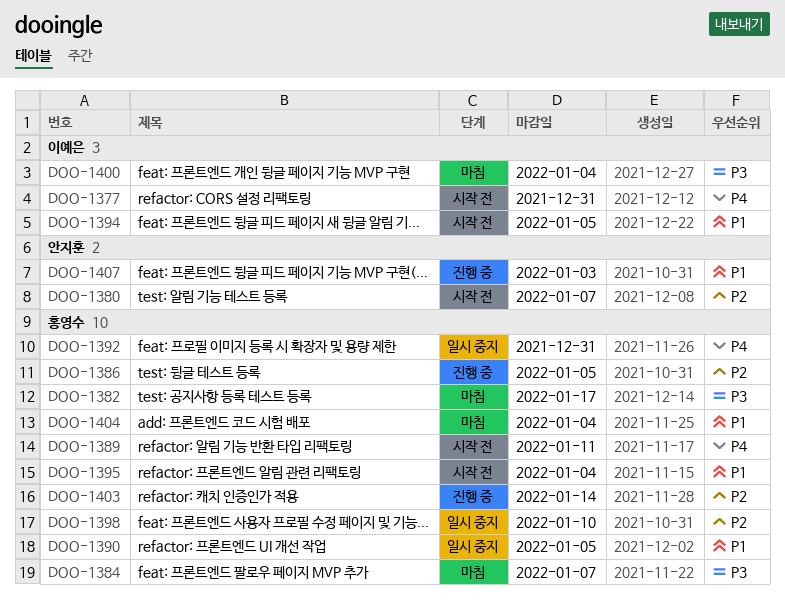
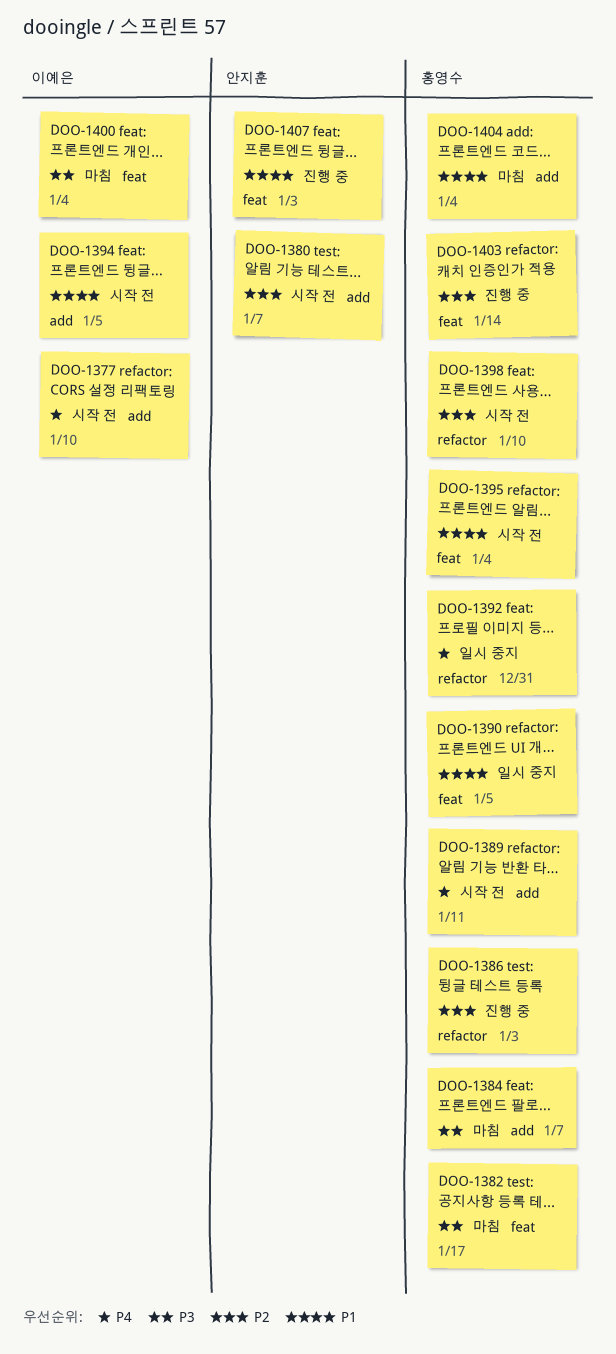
DOO-1377, due: Dec 31 -> Jan 10
DOO-1386, due: Jan 5 -> Jan 3
DOO-1398, status: 일시 중지 -> 시작 전

